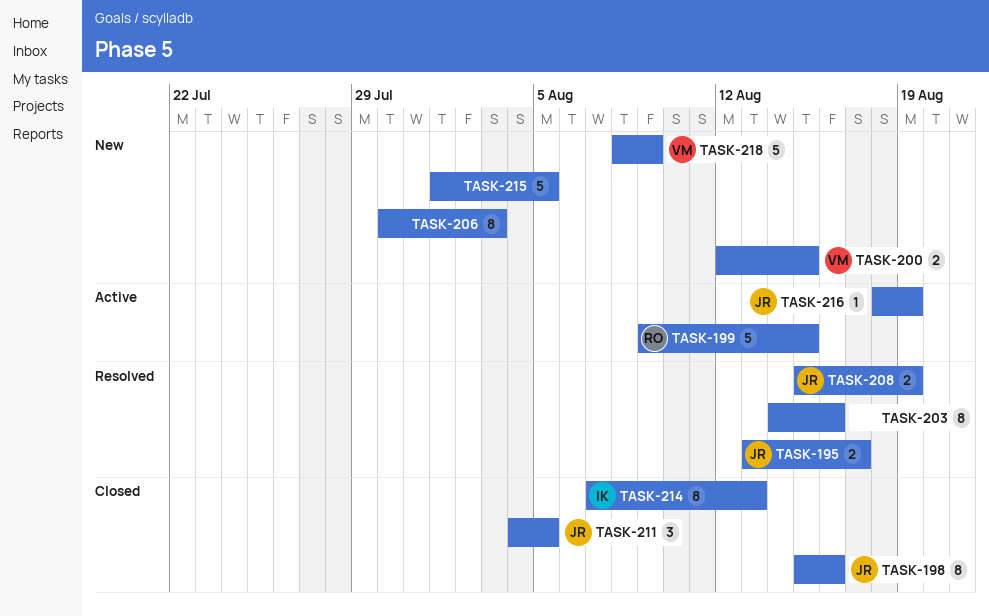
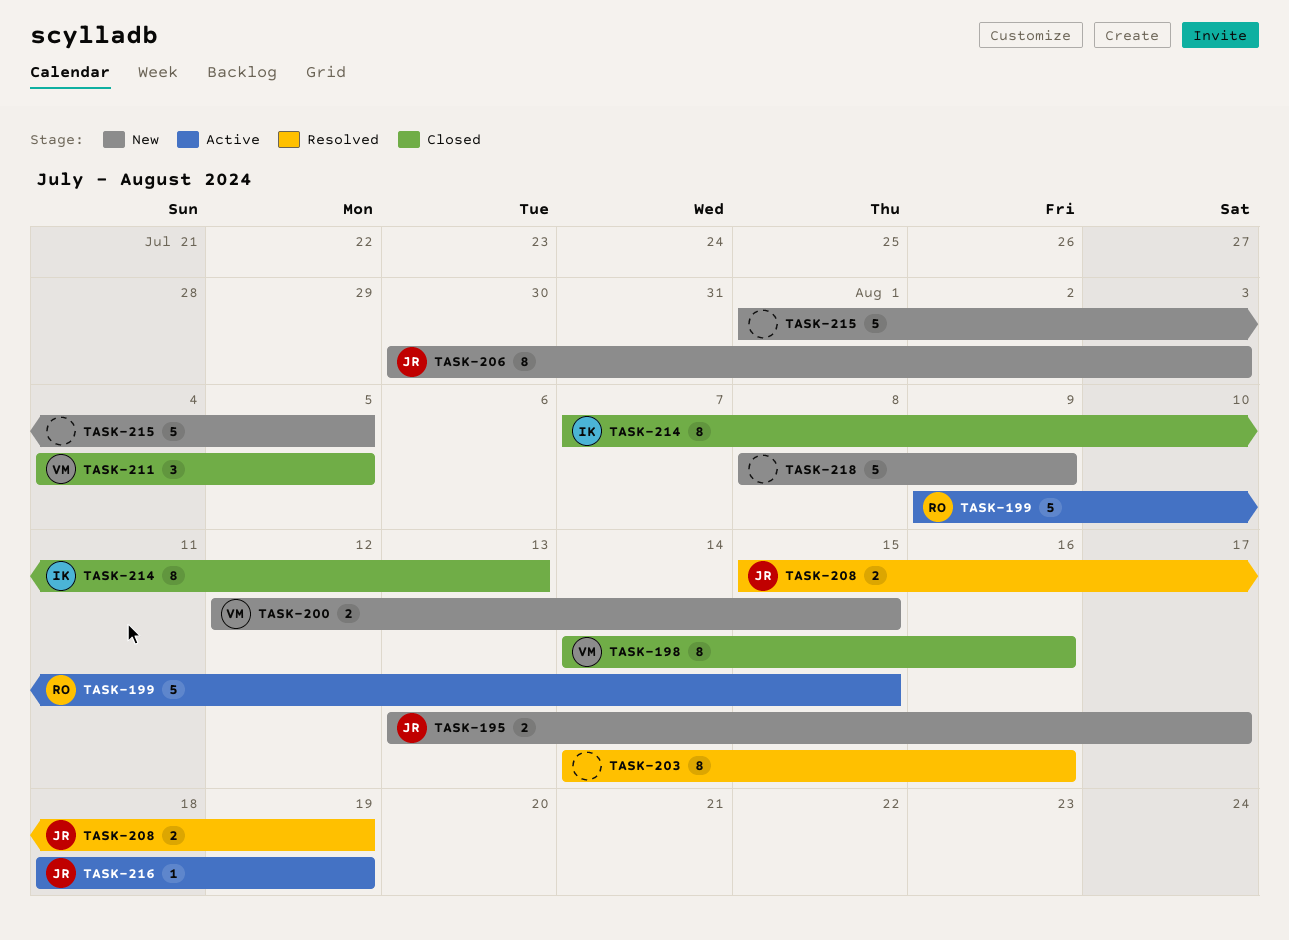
TASK-195, status: Resolved -> New
TASK-198, owner: JR -> VM
TASK-198, start: Aug 15 -> Aug 14
TASK-206, owner: none -> JR
TASK-211, owner: JR -> VM
TASK-218, owner: VM -> none

